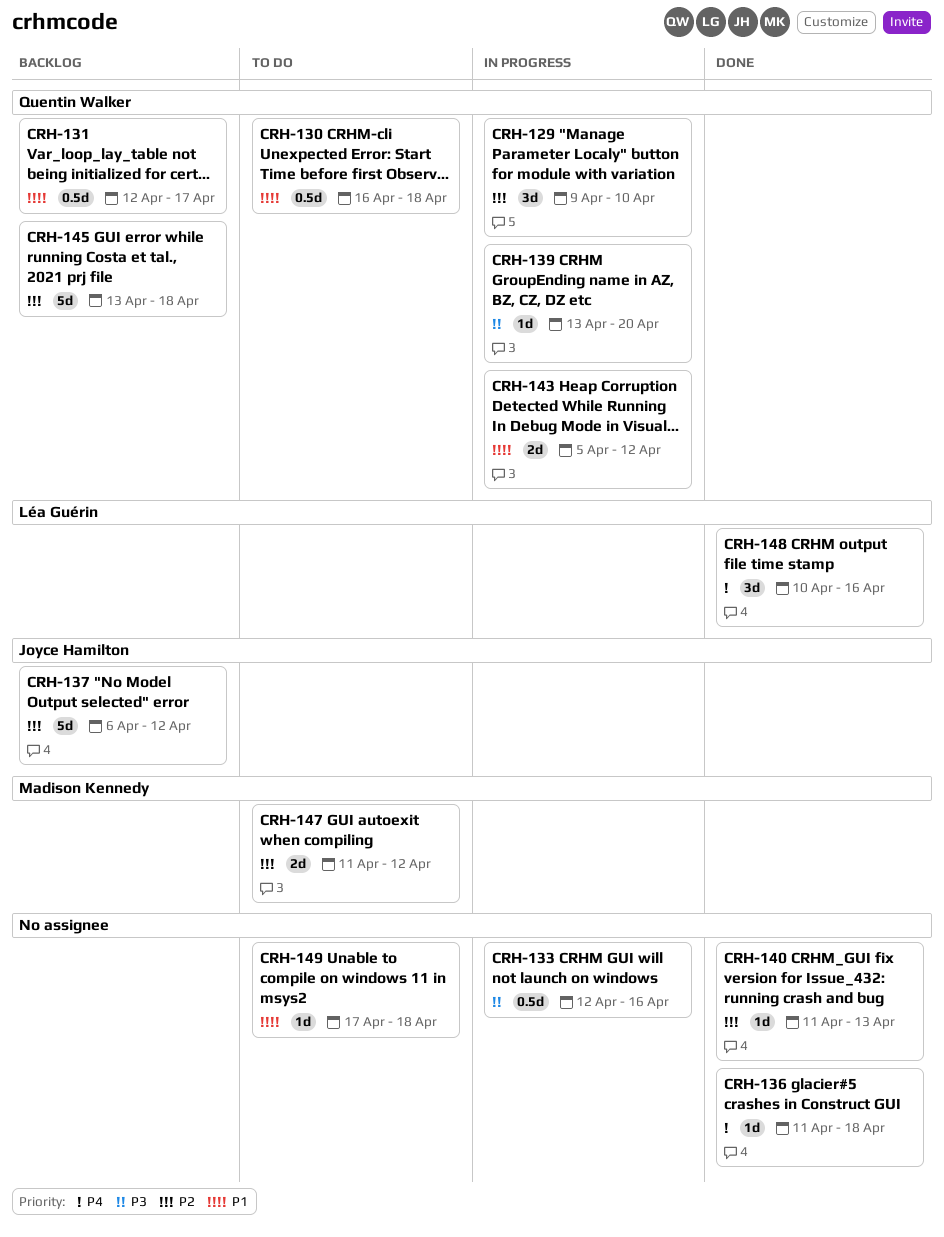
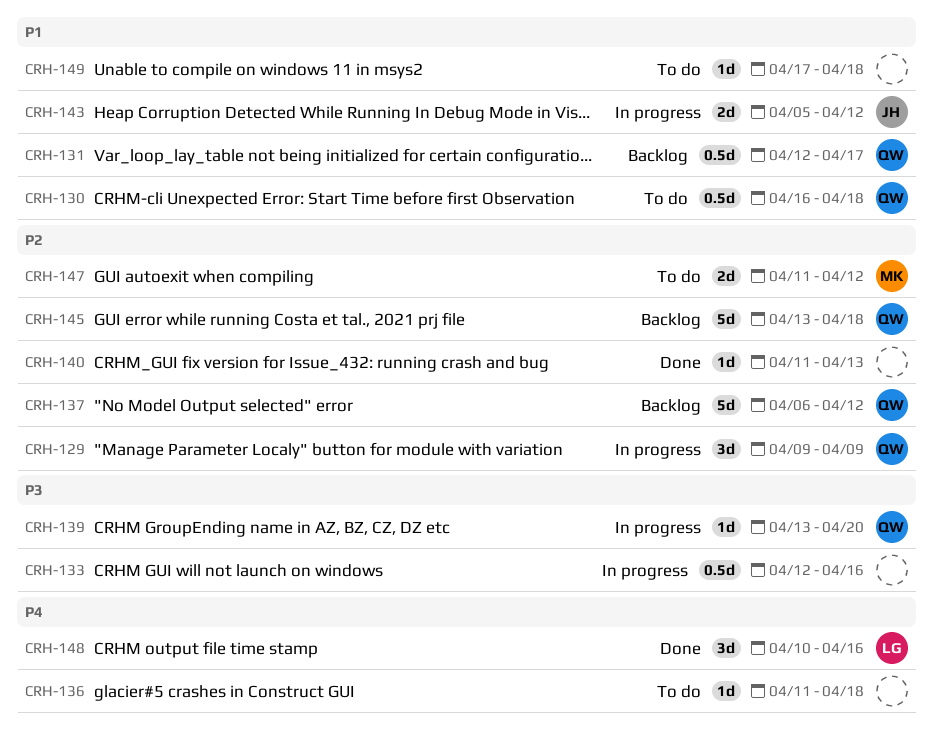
CRH-129, due: Apr 10 -> Apr 9
CRH-136, status: Done -> To do
CRH-137, owner: Joyce Hamilton -> Quentin Walker
CRH-143, owner: Quentin Walker -> Joyce Hamilton

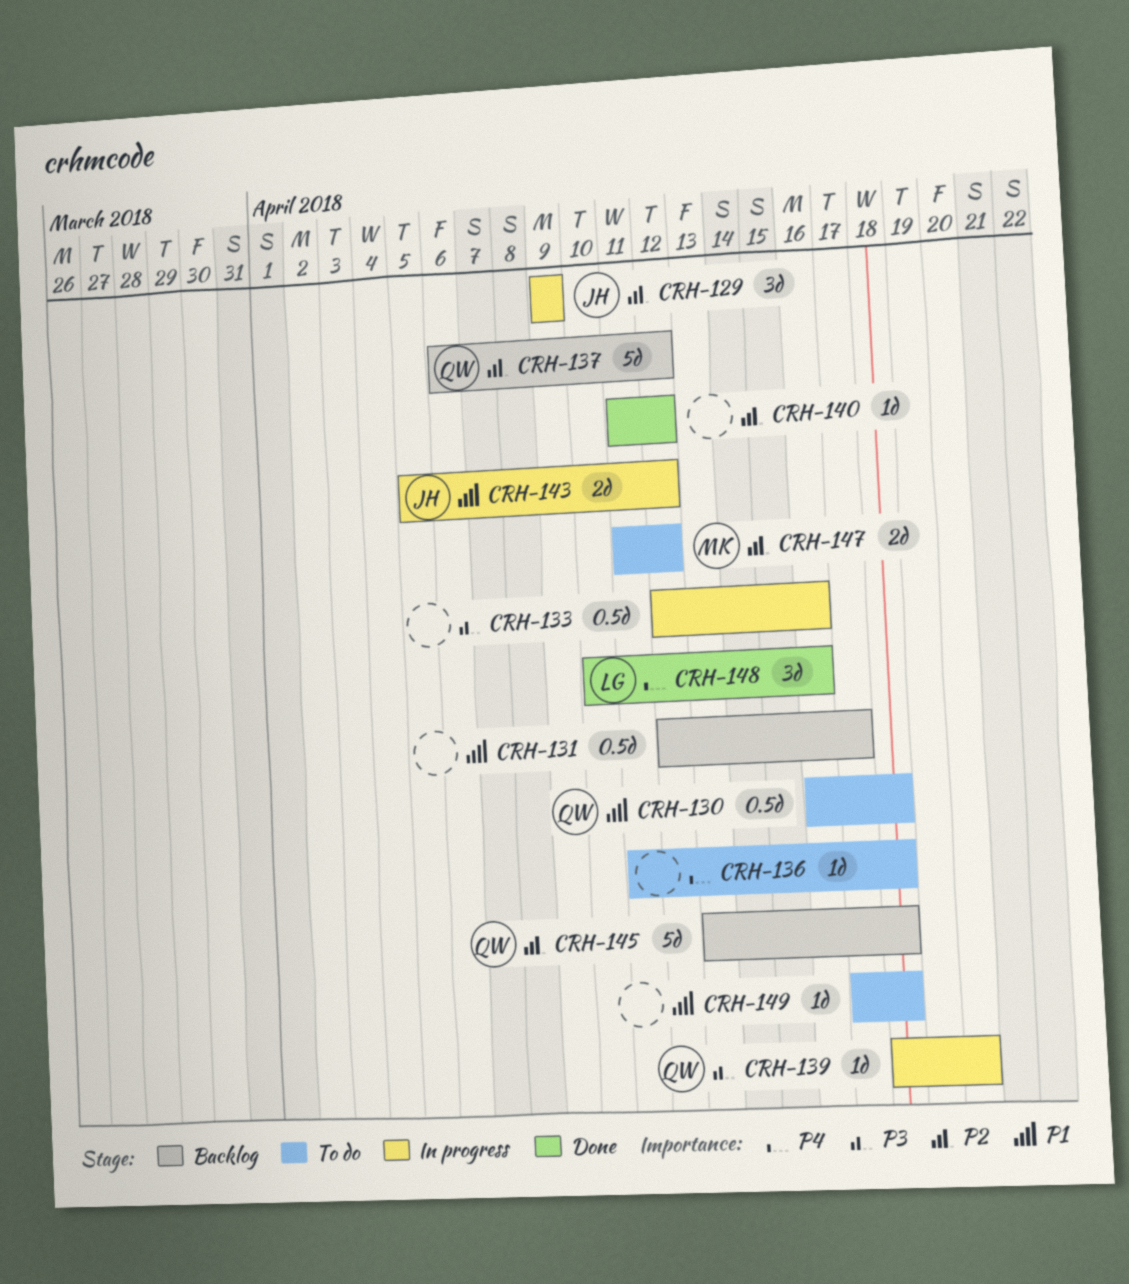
CRH-129, owner: QW -> JH
CRH-131, owner: QW -> none
CRH-139, start: Apr 13 -> Apr 18
CRH-140, due: Apr 13 -> Apr 12

